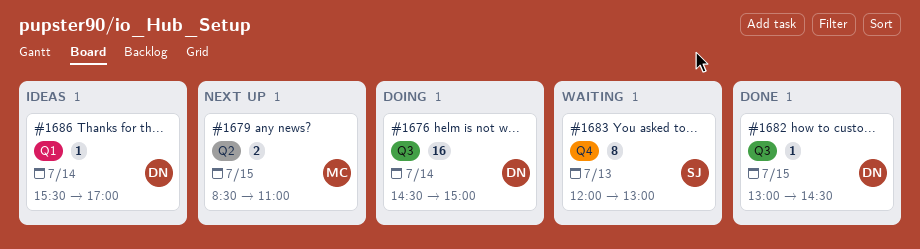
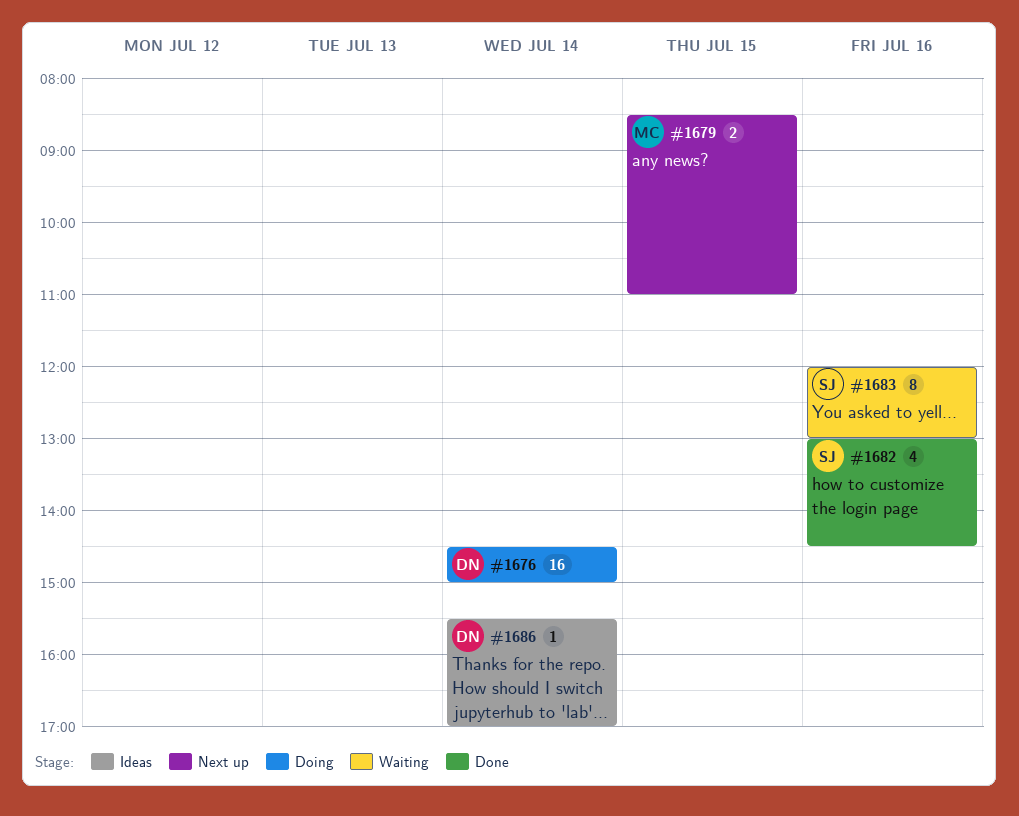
#1682, owner: DN -> SJ
#1682, estimate: 1 -> 4
#1682, day: Jul 15 -> Jul 16
#1683, day: Jul 13 -> Jul 16

